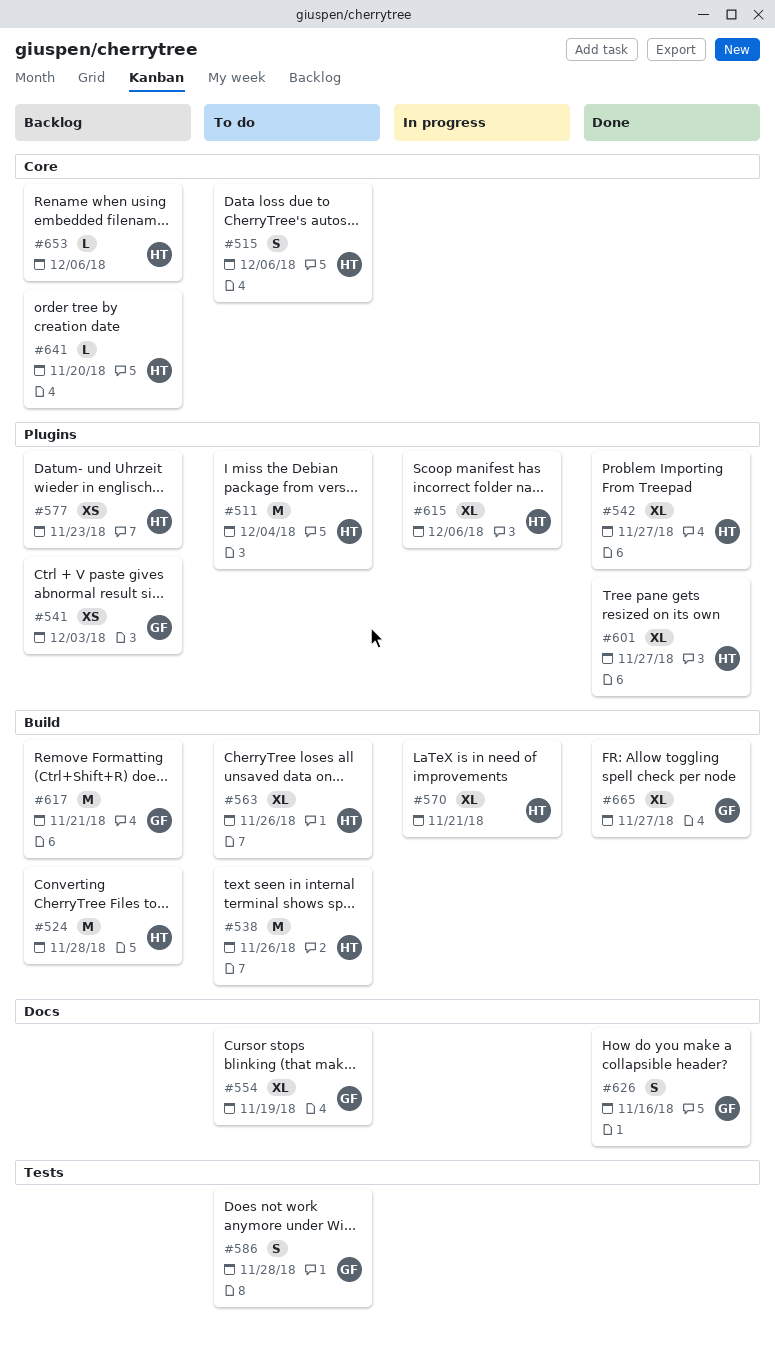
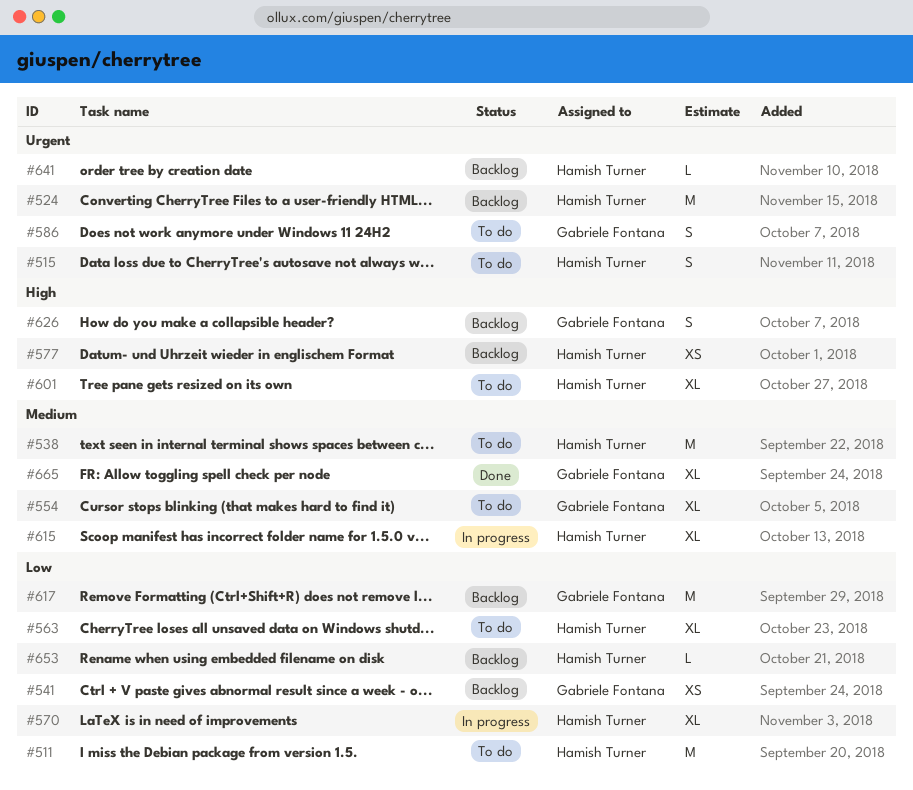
#542: present -> none
#601, status: Done -> To do
#626, status: Done -> Backlog

